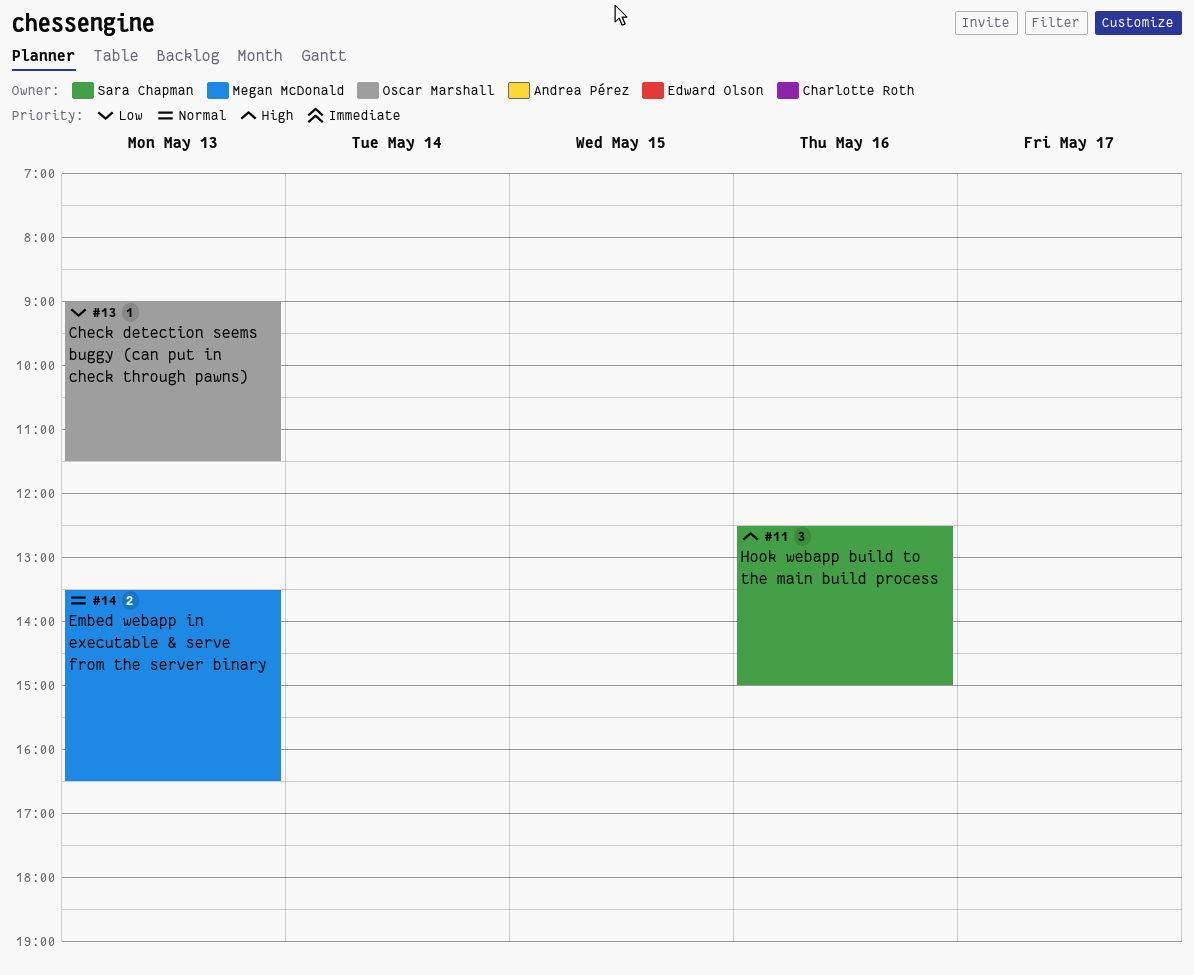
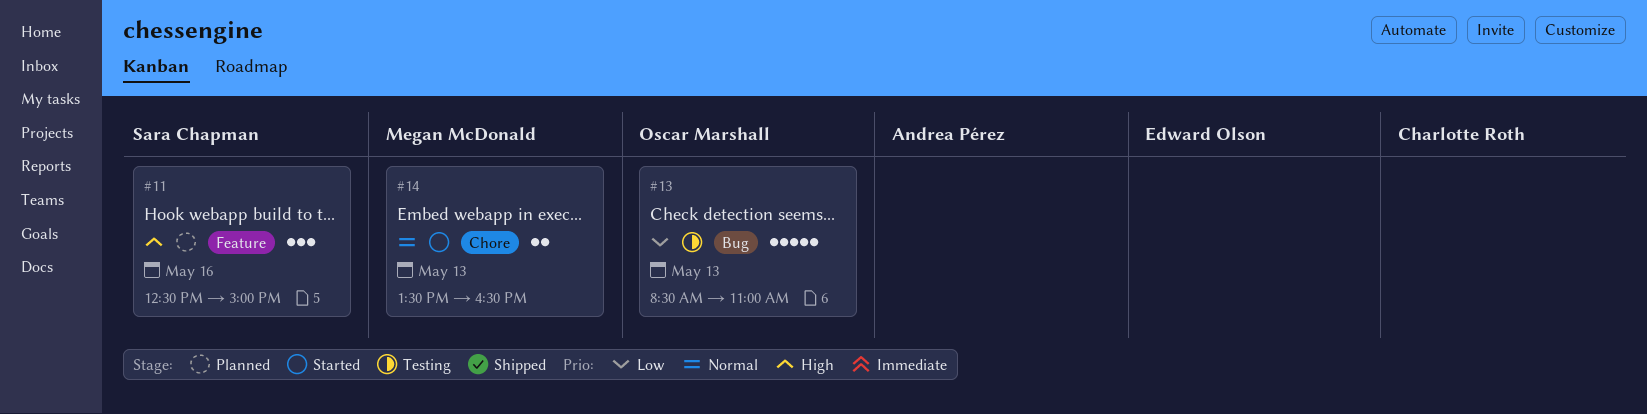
#13, estimate: 1 -> 5
#13, begins: 09:00 -> 08:30
#13, ends: 11:30 -> 11:00

